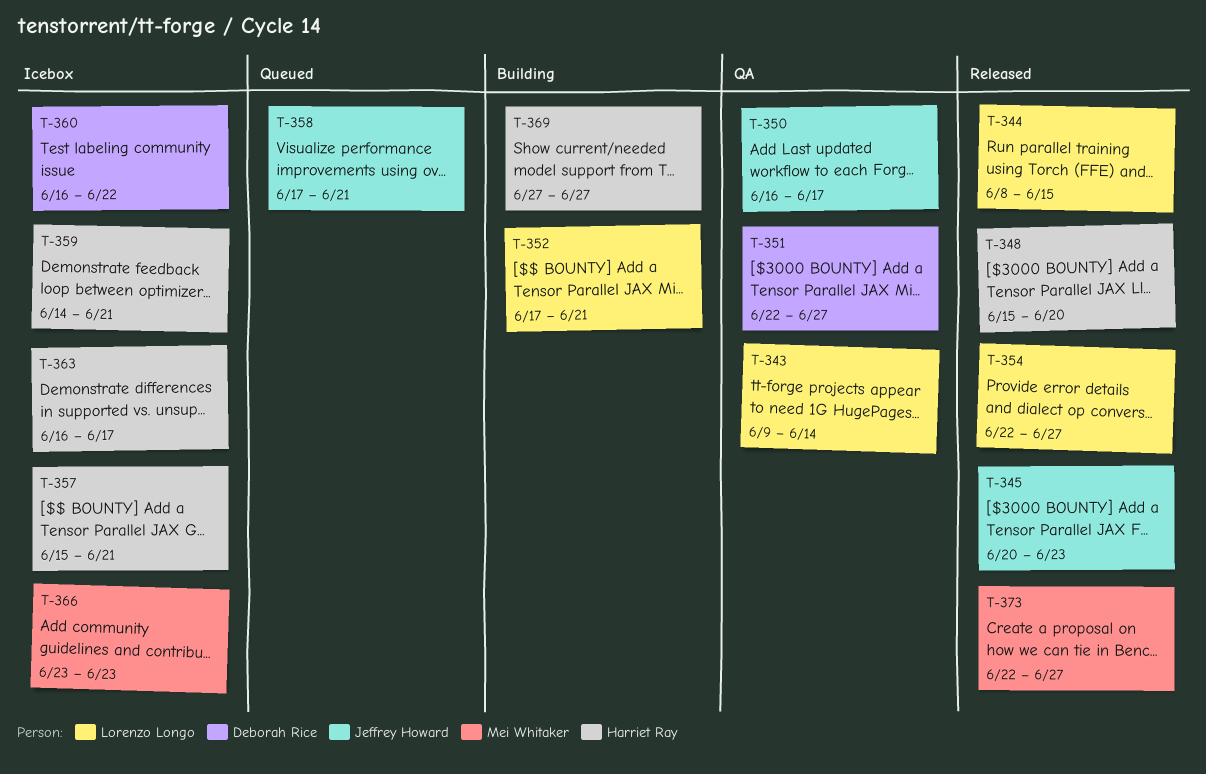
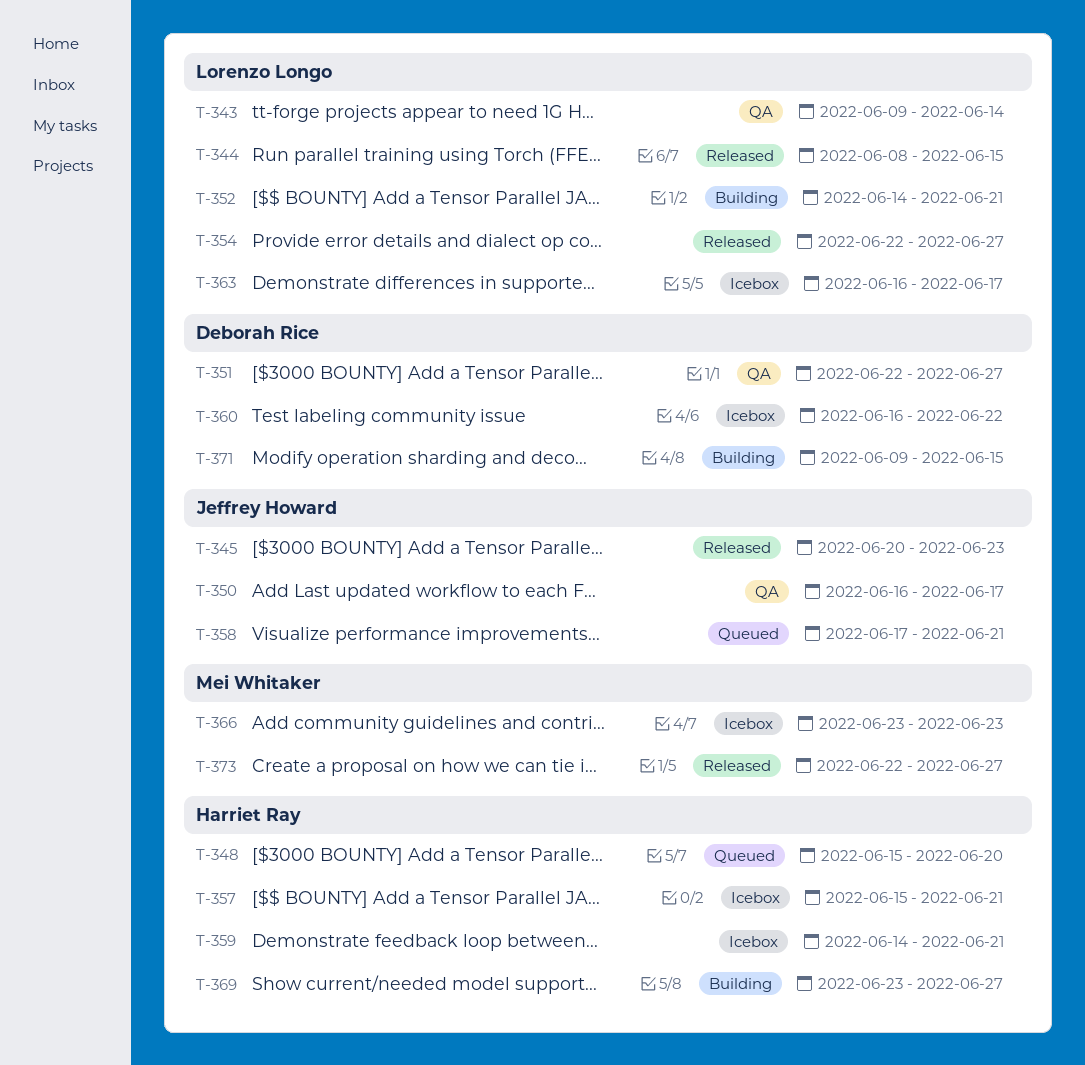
T-348, status: Released -> Queued
T-352, start: Jun 17 -> Jun 14
T-363, owner: Harriet Ray -> Lorenzo Longo
T-369, start: Jun 27 -> Jun 23
T-371: none -> present

